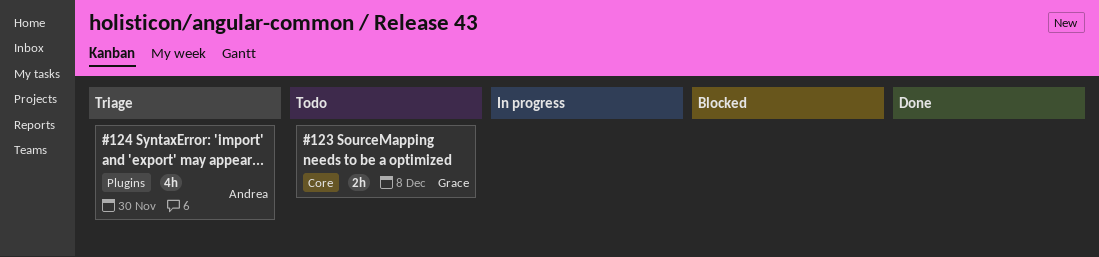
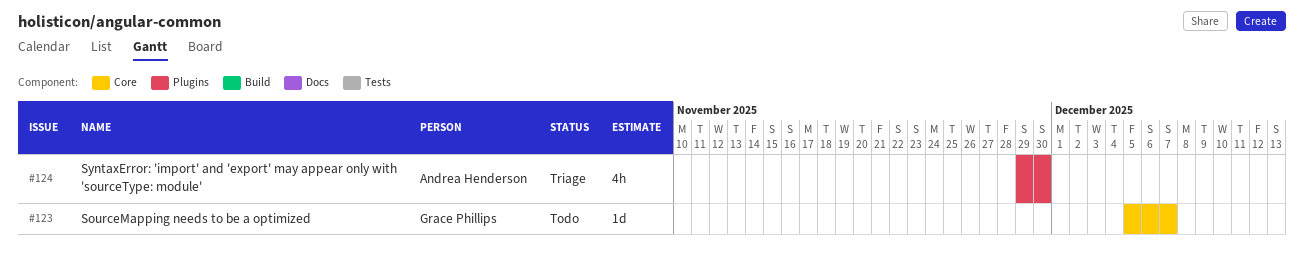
#123, estimate: 2h -> 1d
#123, due: Dec 8 -> Dec 7

